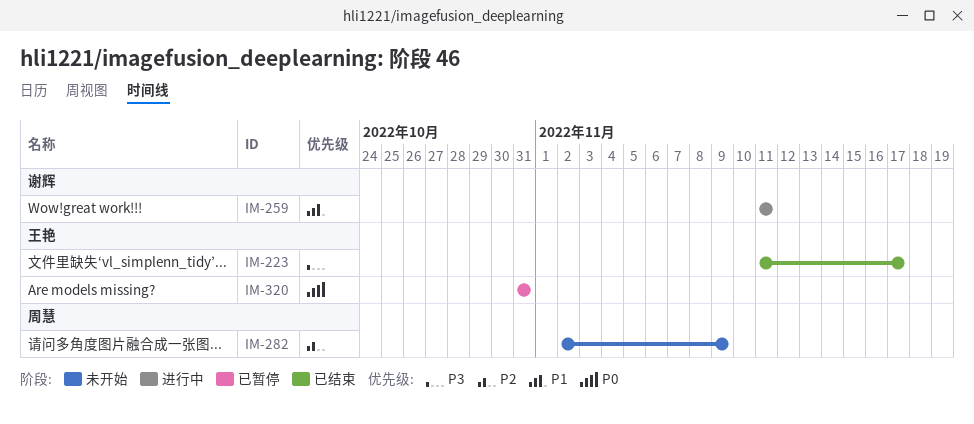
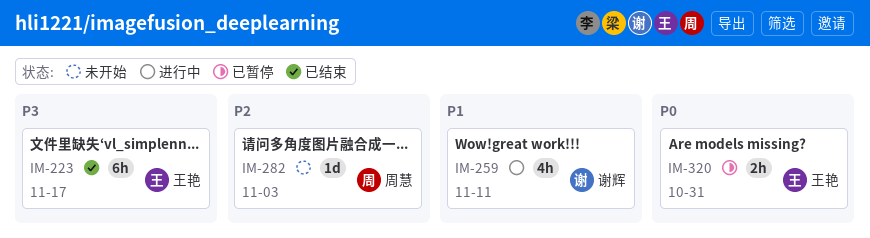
IM-282, due: Nov 9 -> Nov 3

